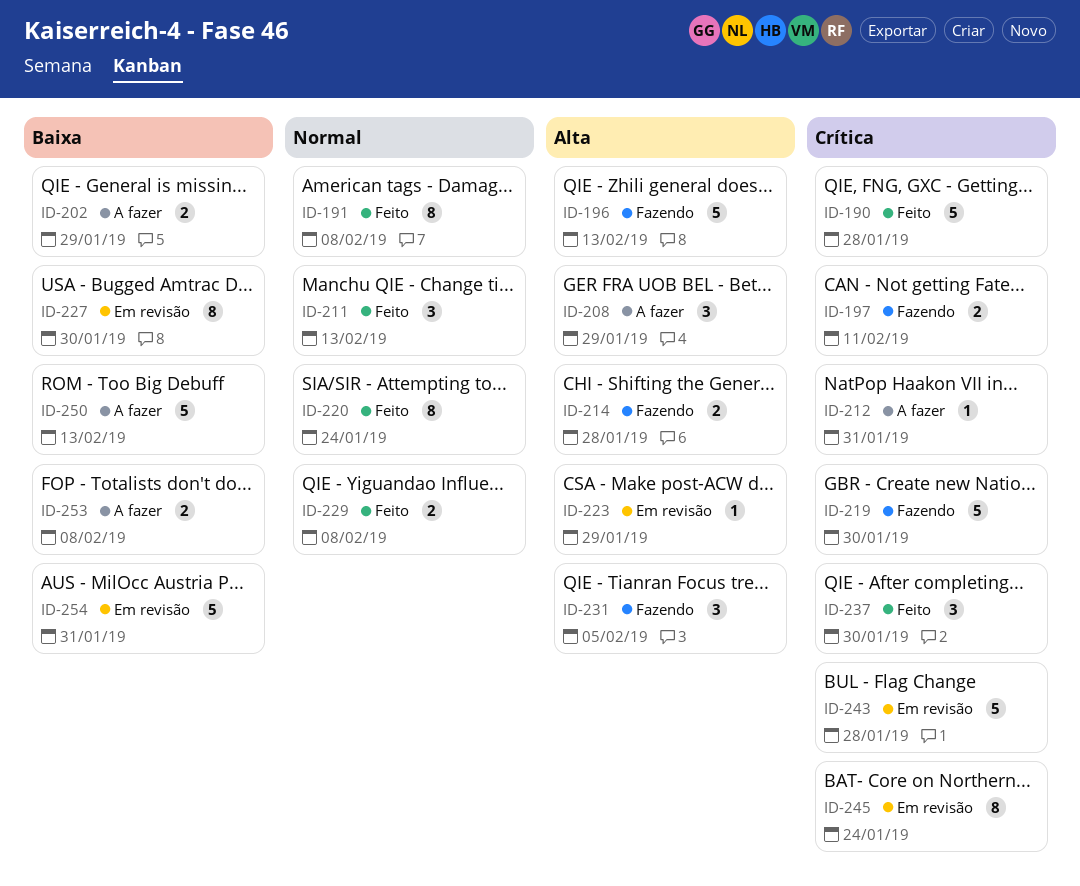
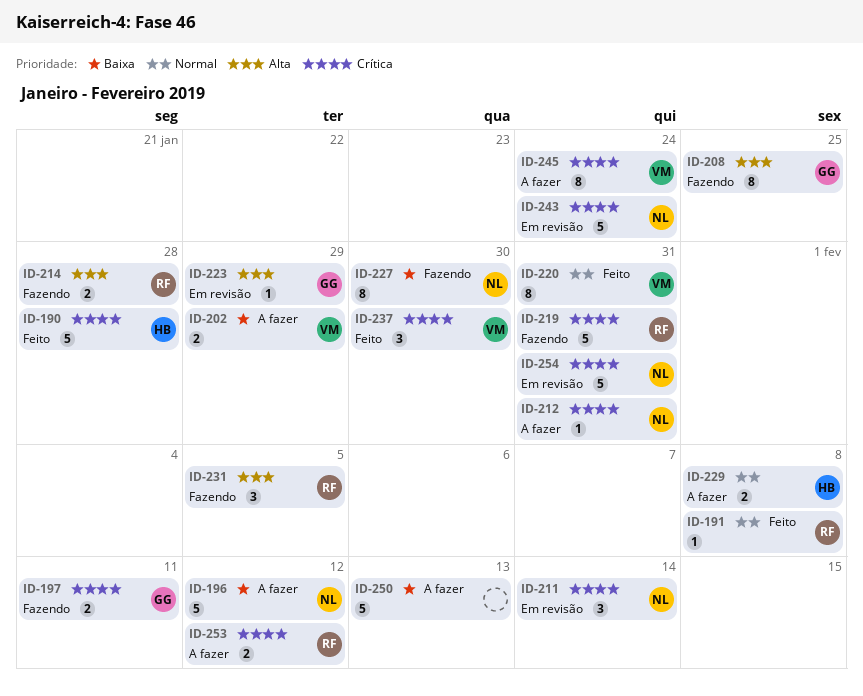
ID-191, estimate: 8 -> 1
ID-196, status: Fazendo -> A fazer
ID-196, priority: Alta -> Baixa
ID-196, due: Feb 13 -> Feb 12
ID-208, status: A fazer -> Fazendo
ID-208, estimate: 3 -> 8
ID-208, due: Jan 29 -> Jan 25
ID-211, status: Feito -> Em revisão
ID-211, priority: Normal -> Crítica
ID-211, due: Feb 13 -> Feb 14
ID-219, due: Jan 30 -> Jan 31
ID-220, due: Jan 24 -> Jan 31
ID-227, status: Em revisão -> Fazendo
ID-229, status: Feito -> A fazer
ID-243, due: Jan 28 -> Jan 24
ID-245, status: Em revisão -> A fazer
ID-253, priority: Baixa -> Crítica
ID-253, due: Feb 8 -> Feb 12
ID-254, priority: Baixa -> Crítica

